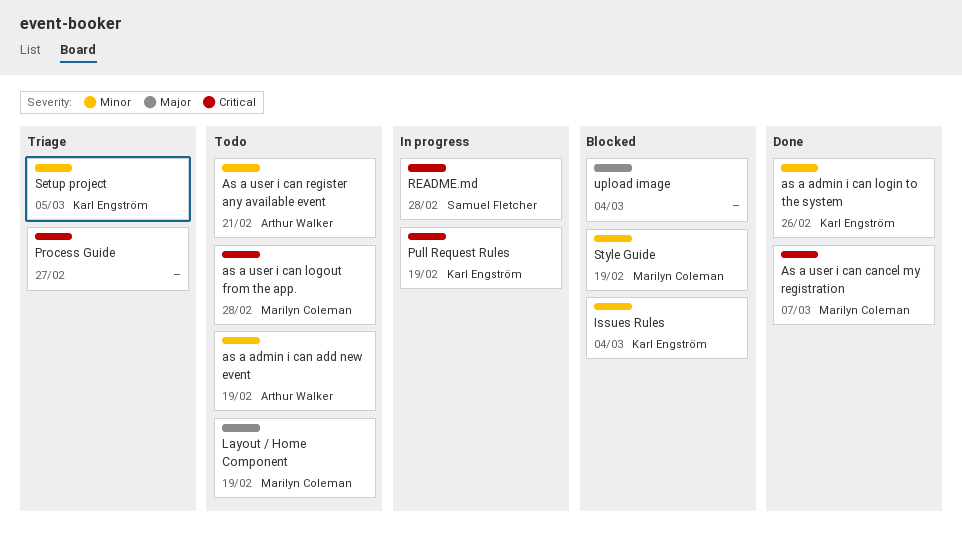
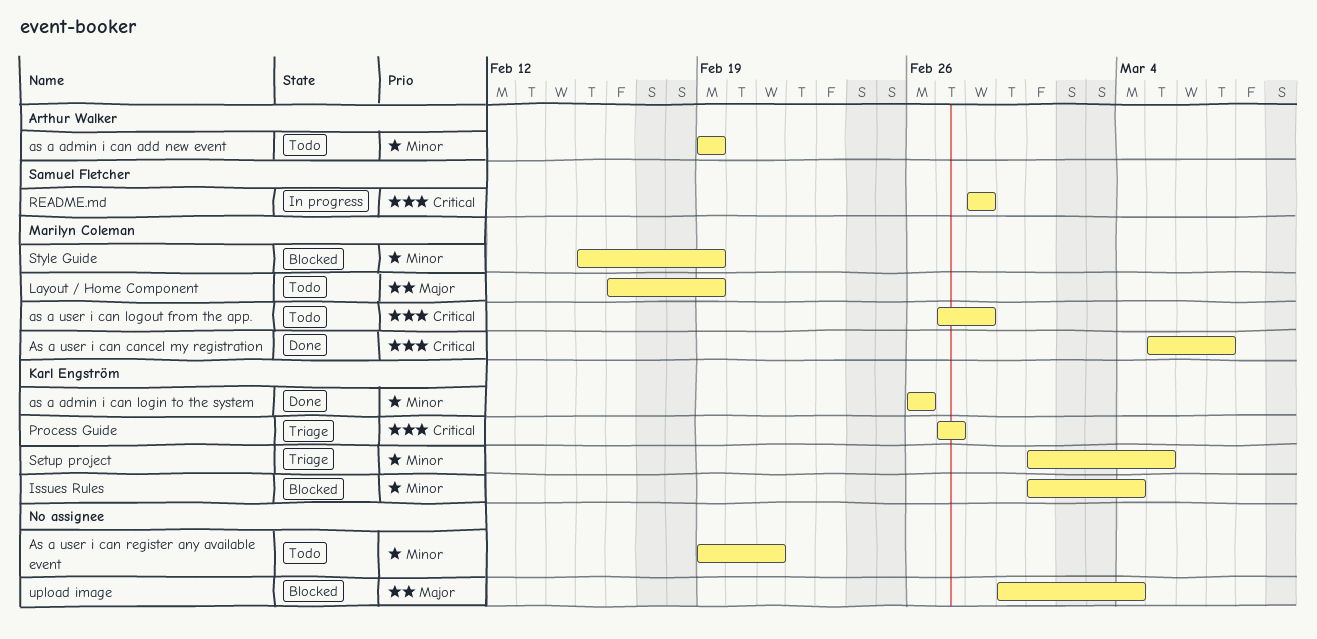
As a user i can register any available event, owner: Arthur Walker -> none
Process Guide, owner: none -> Karl Engström
Pull Request Rules: present -> none

